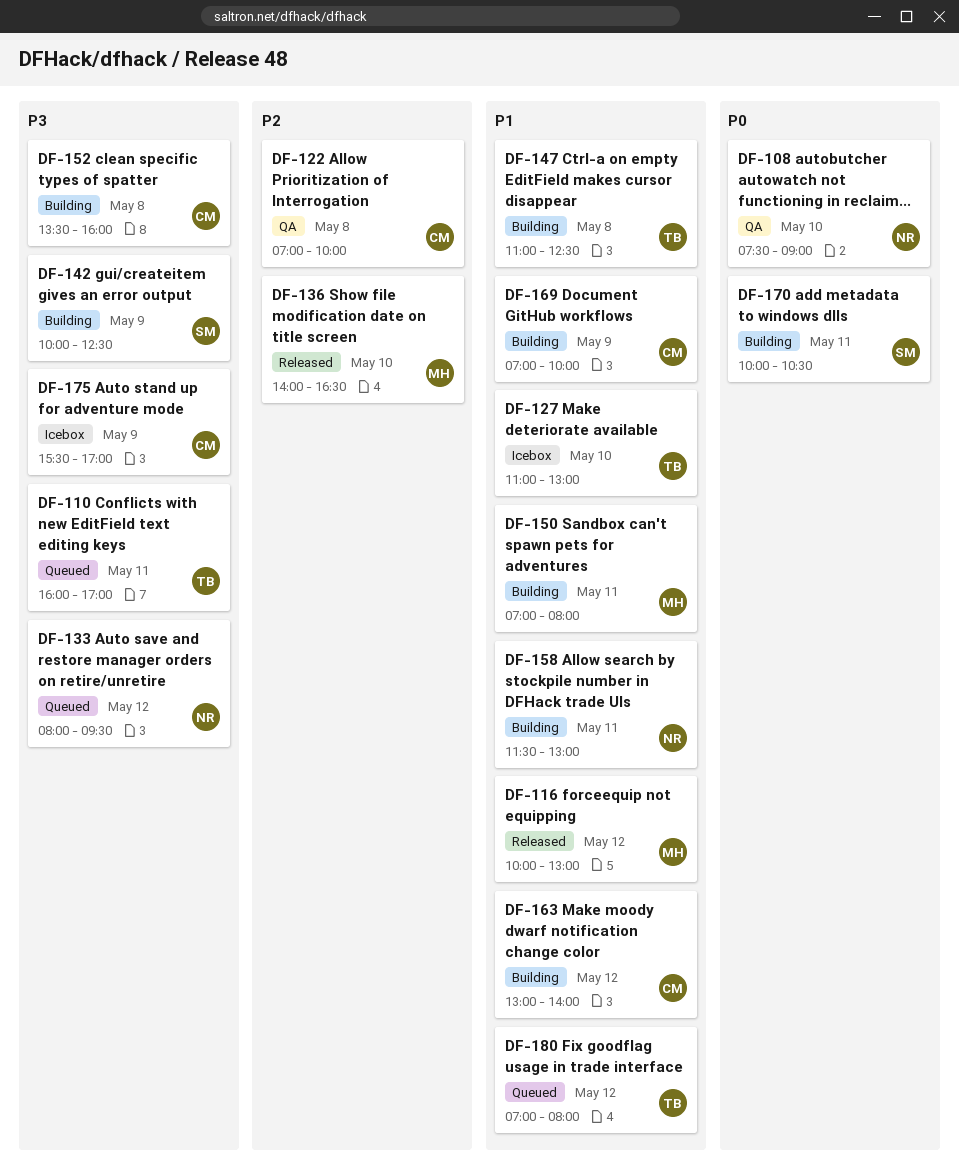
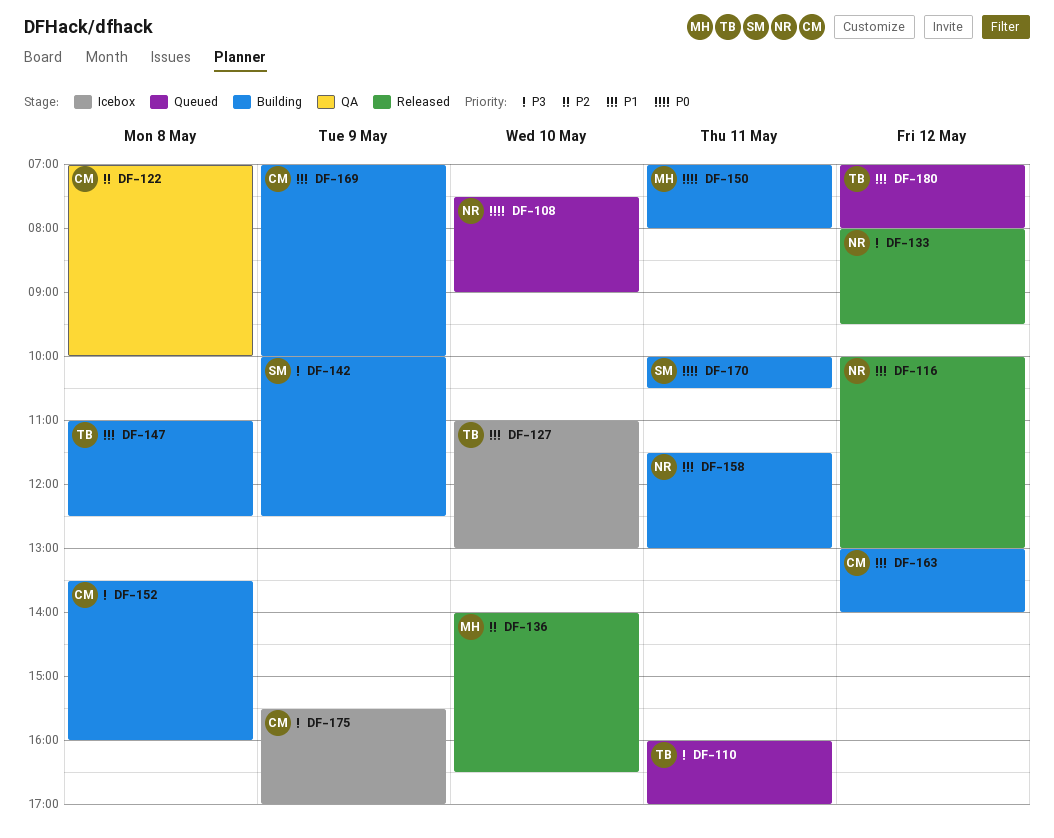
DF-108, status: QA -> Queued
DF-116, owner: MH -> NR
DF-133, status: Queued -> Released
DF-150, priority: P1 -> P0

